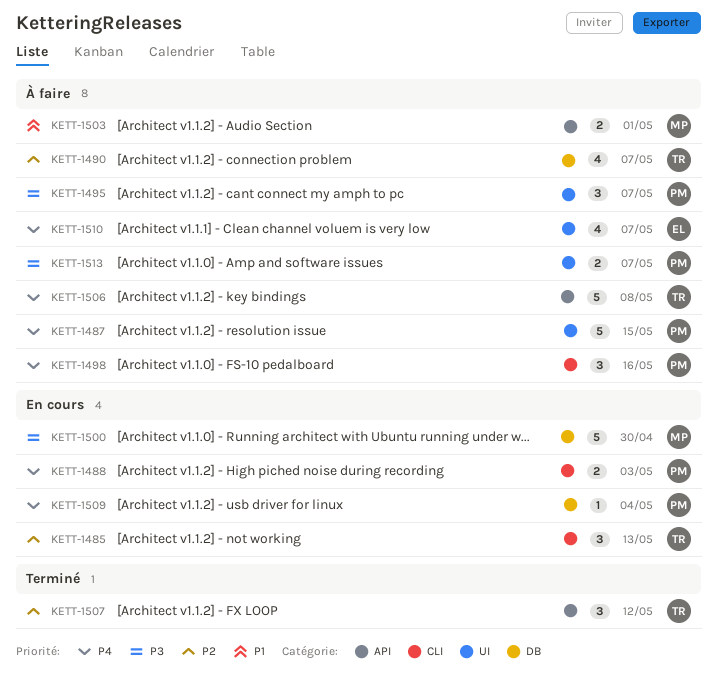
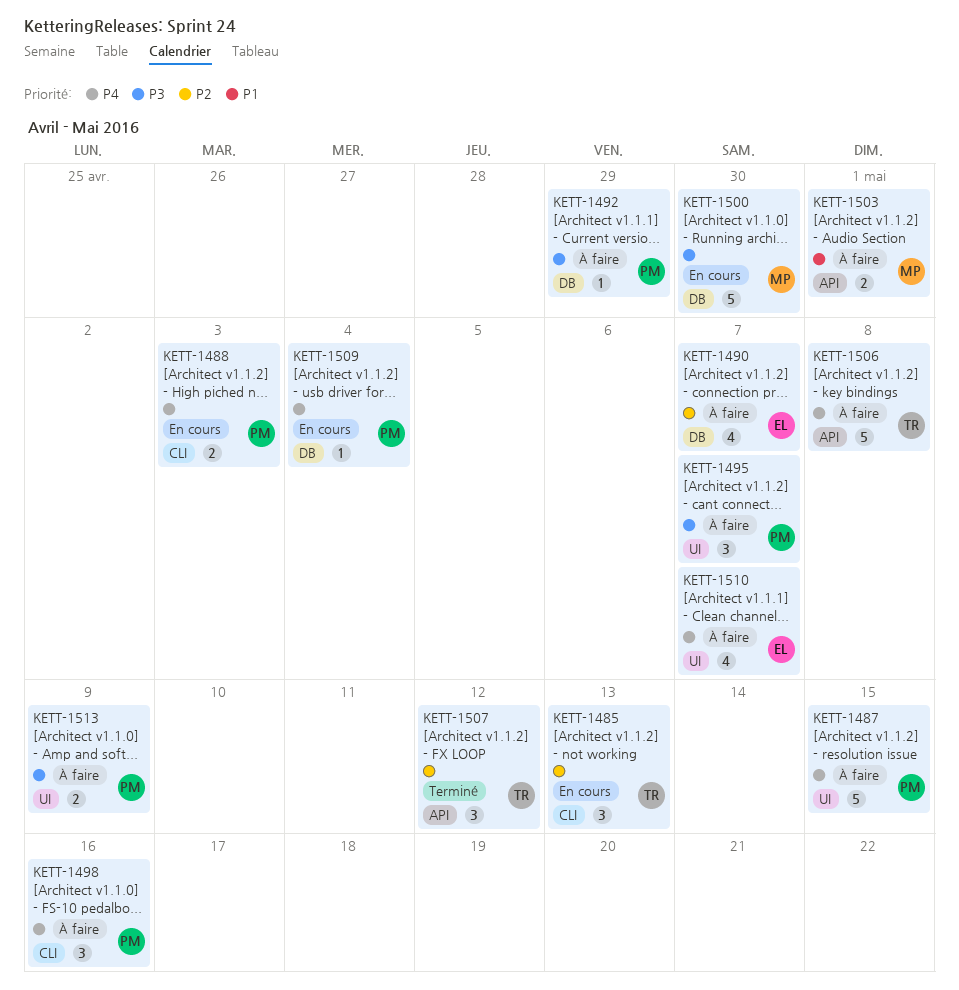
KETT-1490, owner: TR -> EL
KETT-1492: none -> present
KETT-1513, due: May 7 -> May 9

